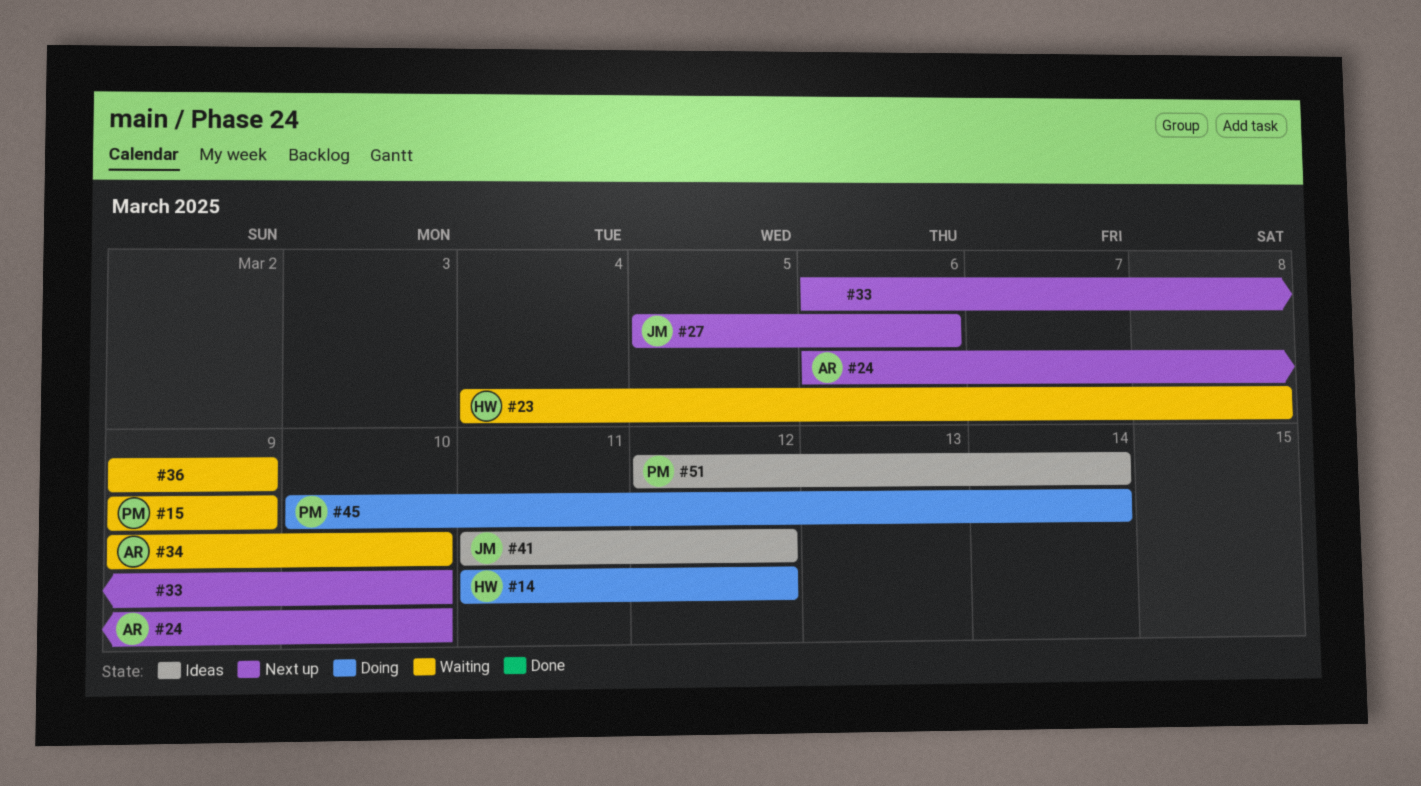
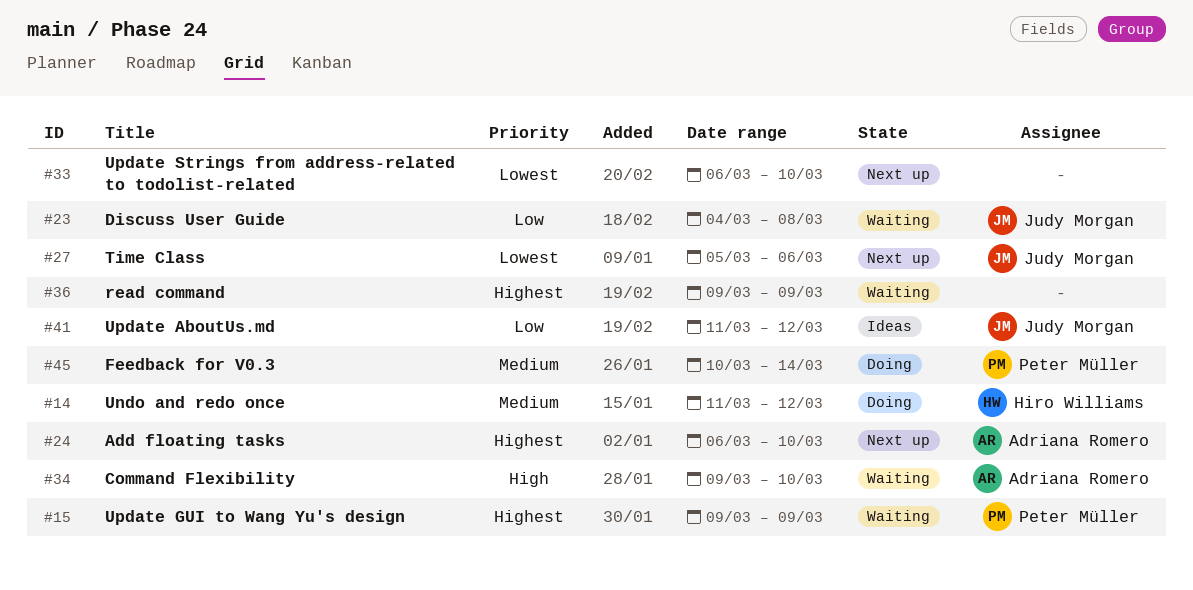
#23, owner: Hiro Williams -> Judy Morgan
#51: present -> none

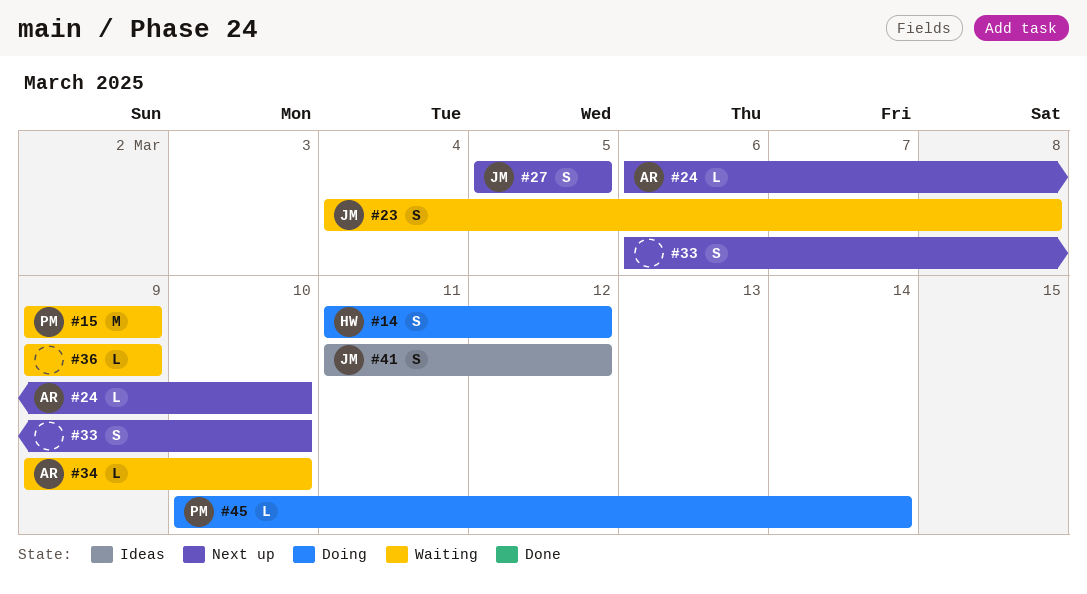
#27, due: Mar 6 -> Mar 5

